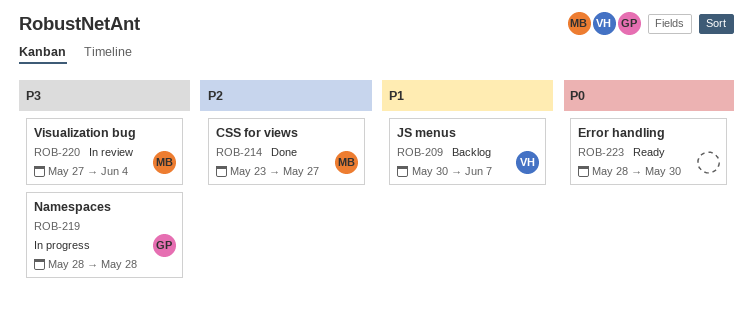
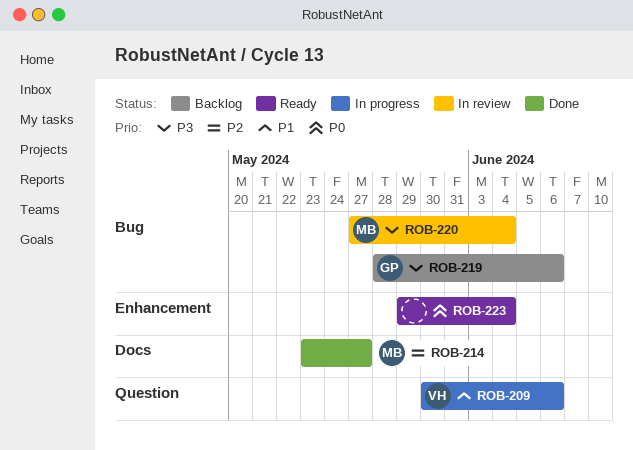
ROB-209, status: Backlog -> In progress
ROB-209, due: Jun 7 -> Jun 6
ROB-219, status: In progress -> Backlog
ROB-219, due: May 28 -> Jun 6
ROB-223, start: May 28 -> May 29
ROB-223, due: May 30 -> Jun 4

